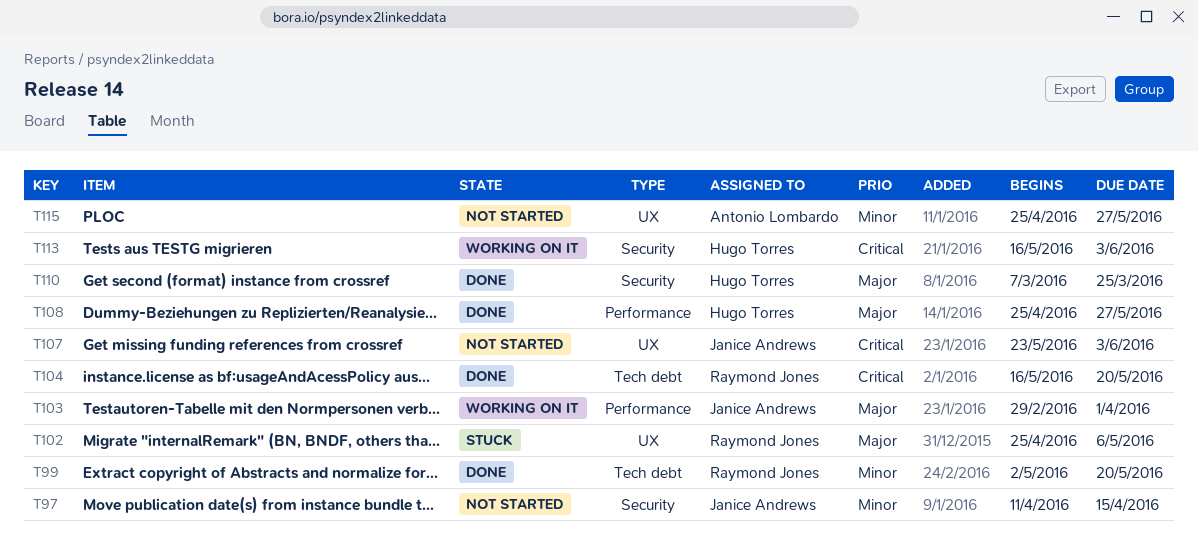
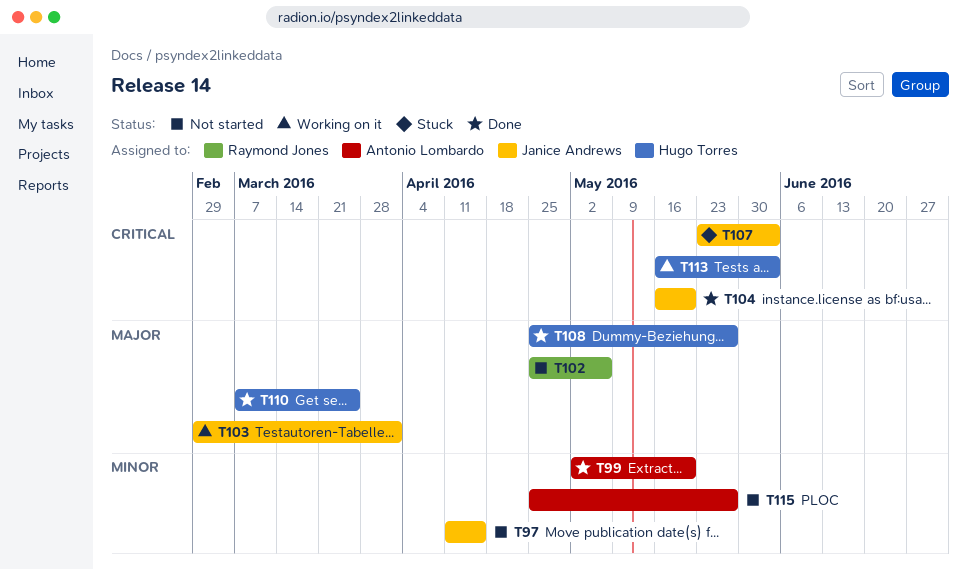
T99, owner: Raymond Jones -> Antonio Lombardo
T102, status: Stuck -> Not started
T104, owner: Raymond Jones -> Janice Andrews
T107, status: Not started -> Stuck

